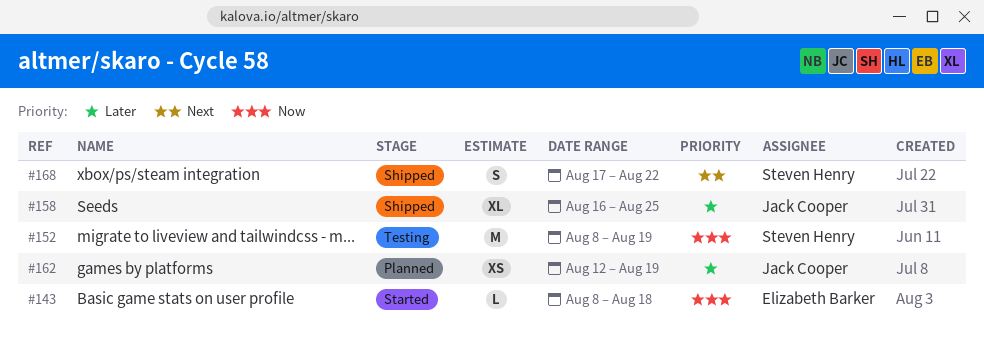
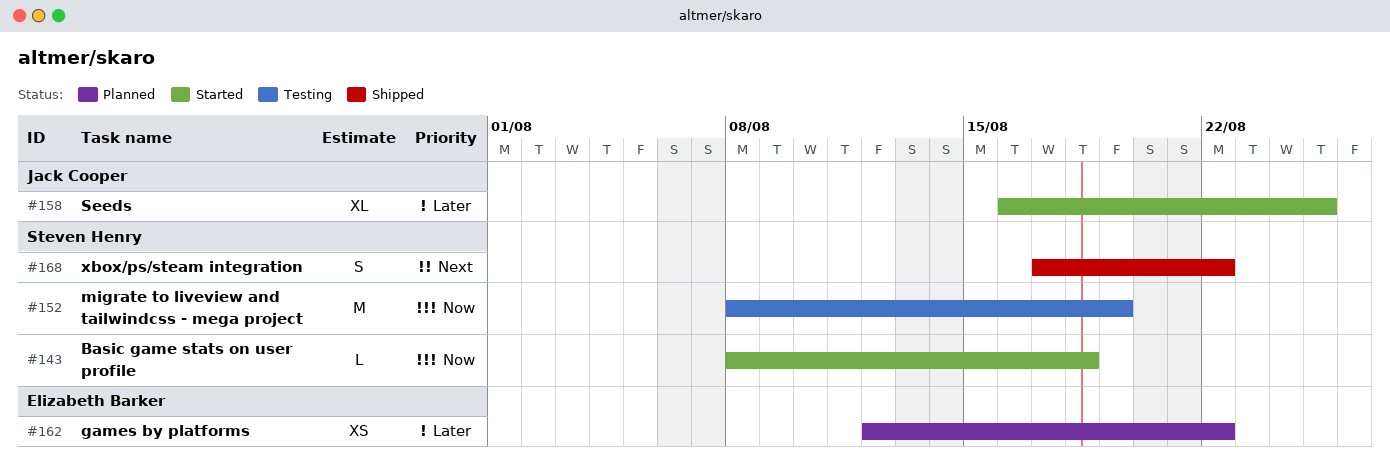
#143, owner: Elizabeth Barker -> Steven Henry
#158, status: Shipped -> Started
#162, owner: Jack Cooper -> Elizabeth Barker
#162, due: Aug 19 -> Aug 22

